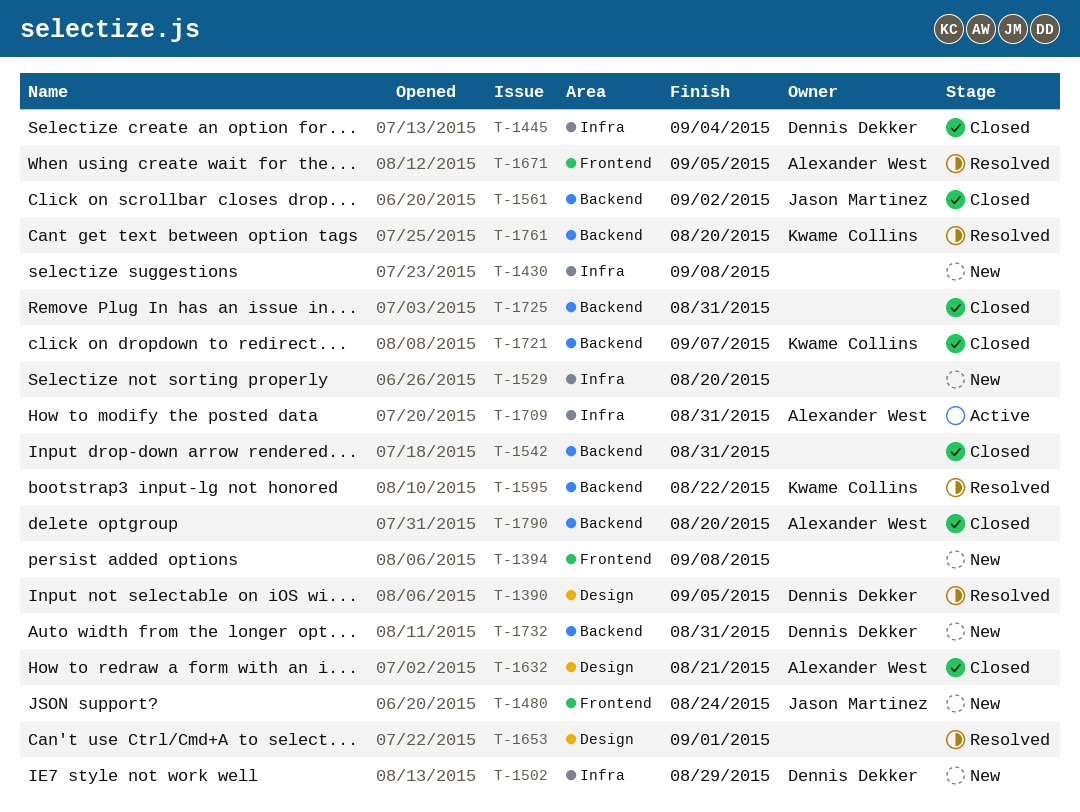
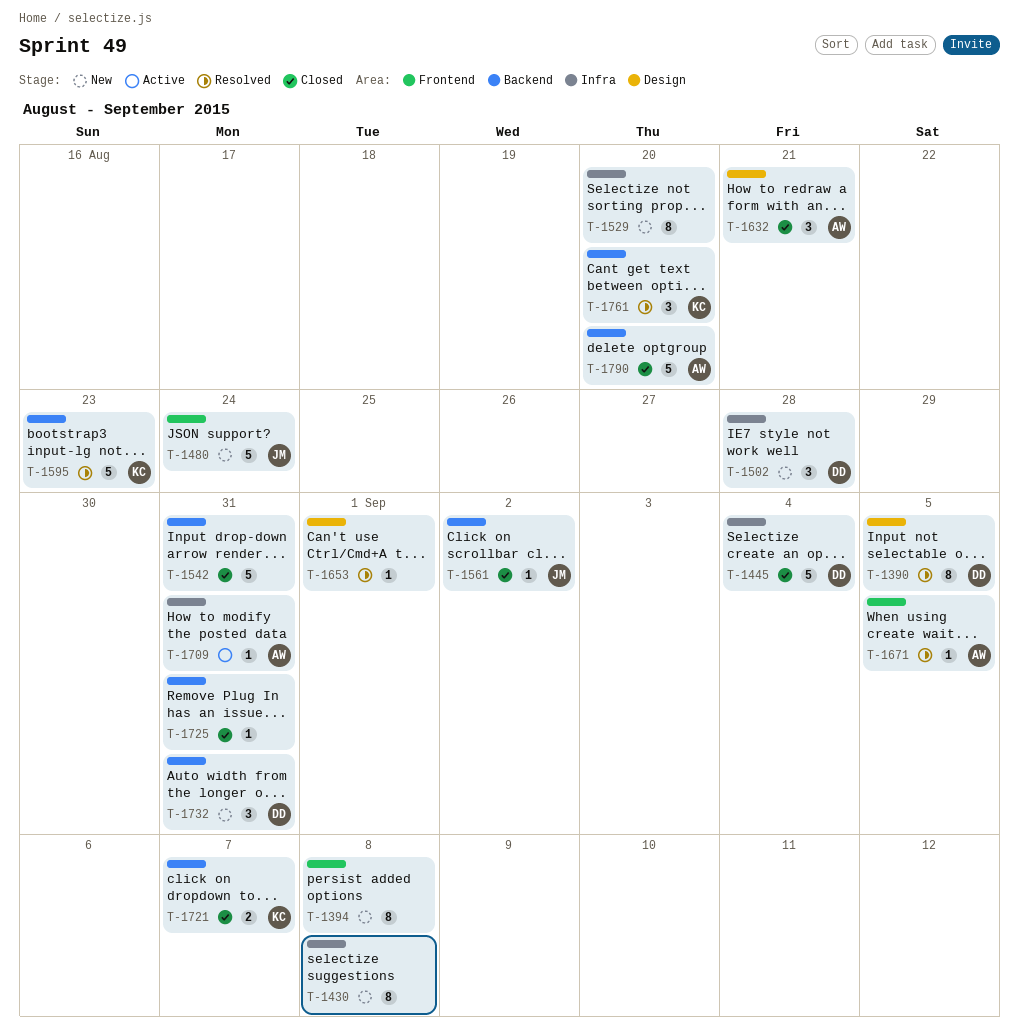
T-1502, due: Aug 29 -> Aug 28
T-1595, due: Aug 22 -> Aug 23

